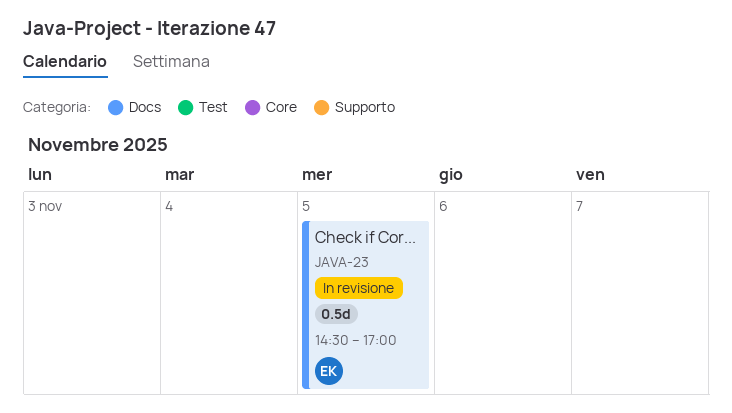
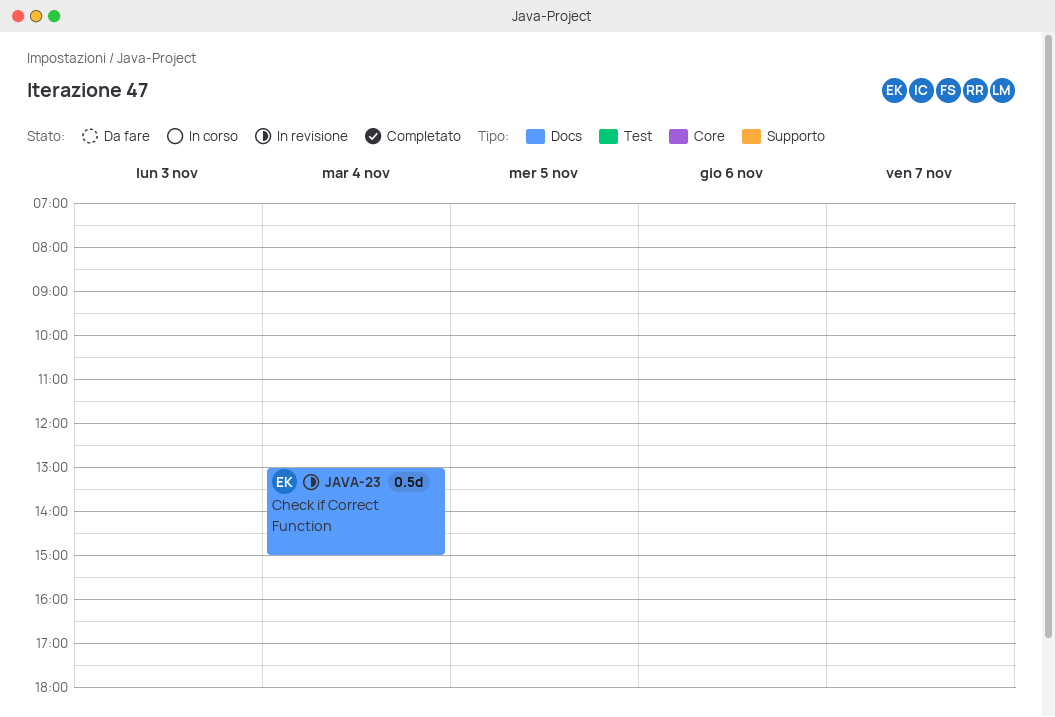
JAVA-23, day: Nov 5 -> Nov 4
JAVA-23, begins: 14:30 -> 13:00
JAVA-23, ends: 17:00 -> 15:00

